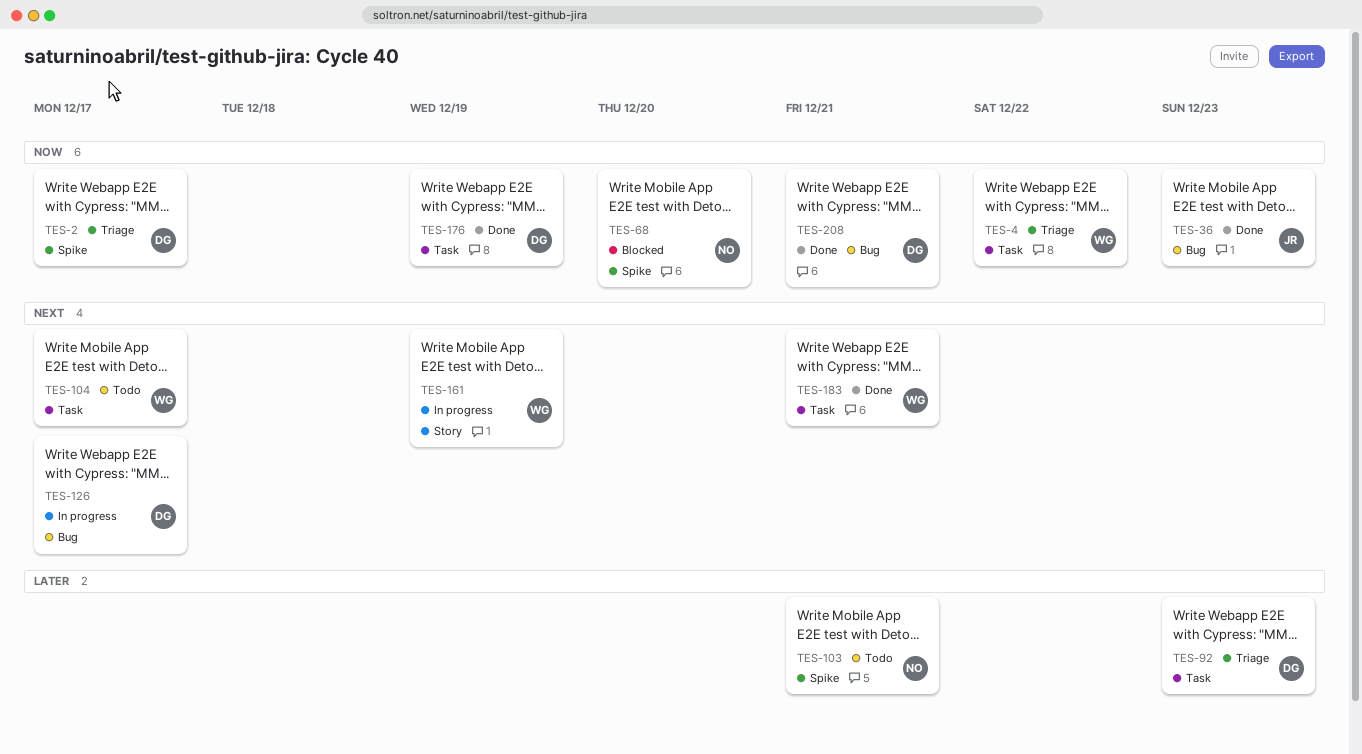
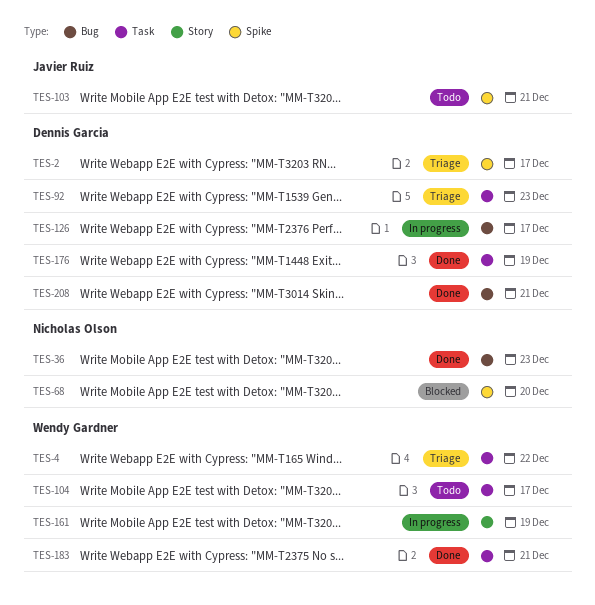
TES-36, owner: Javier Ruiz -> Nicholas Olson
TES-103, owner: Nicholas Olson -> Javier Ruiz

